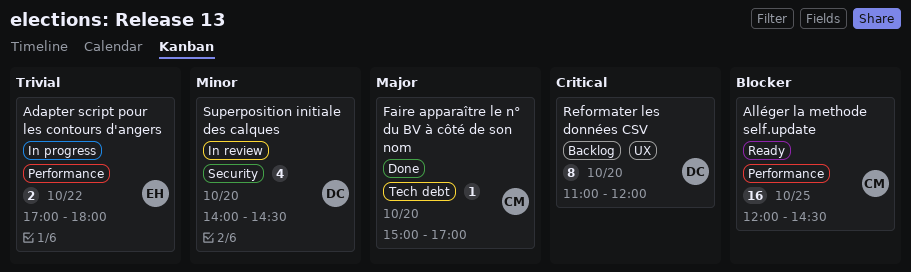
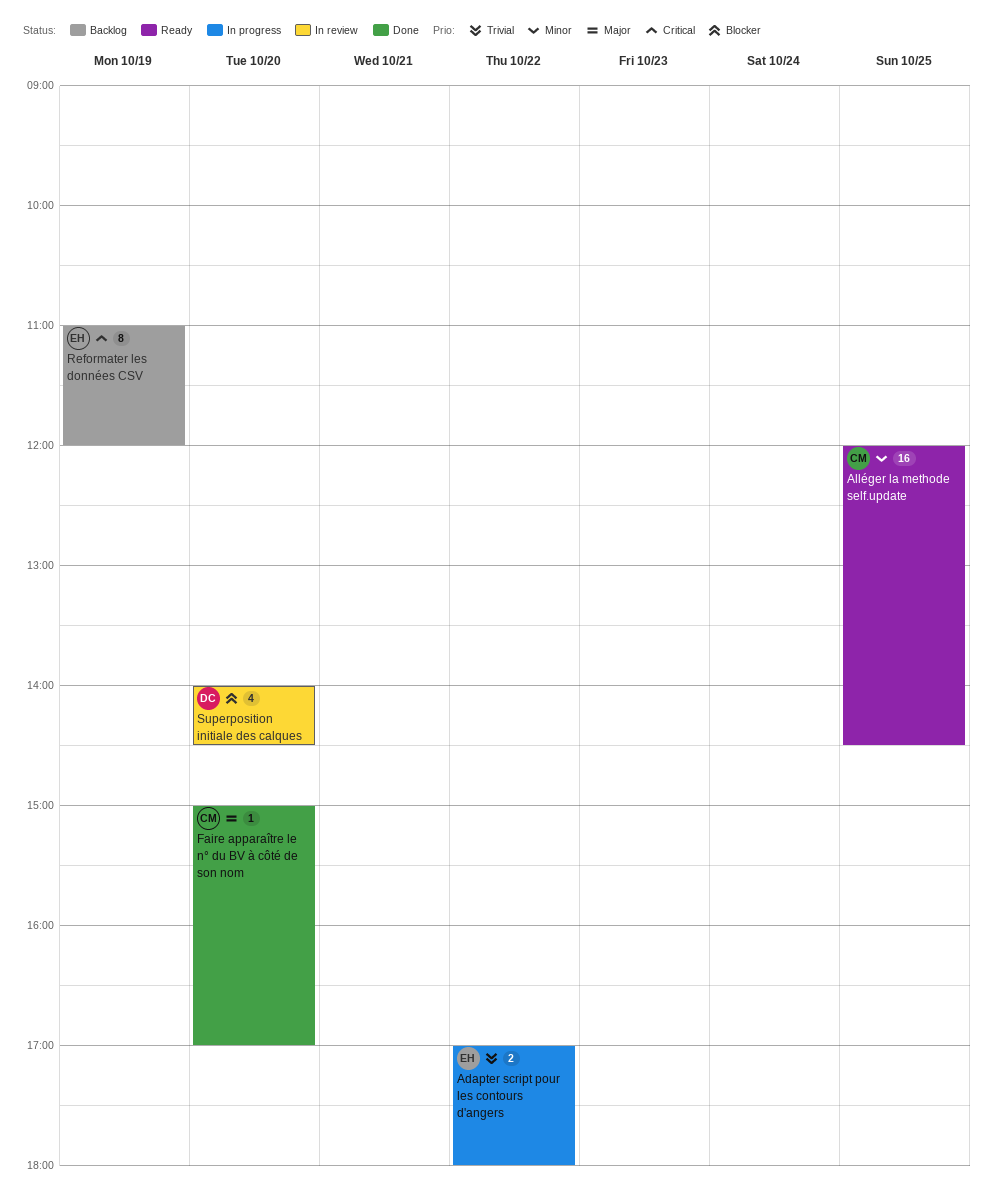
Alléger la methode self.update, priority: Blocker -> Minor
Reformater les données CSV, owner: DC -> EH
Reformater les données CSV, day: Oct 20 -> Oct 19
Superposition initiale des calques, priority: Minor -> Blocker

